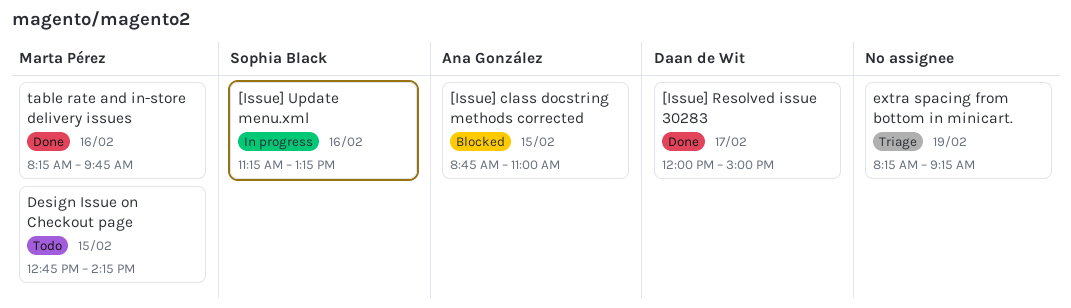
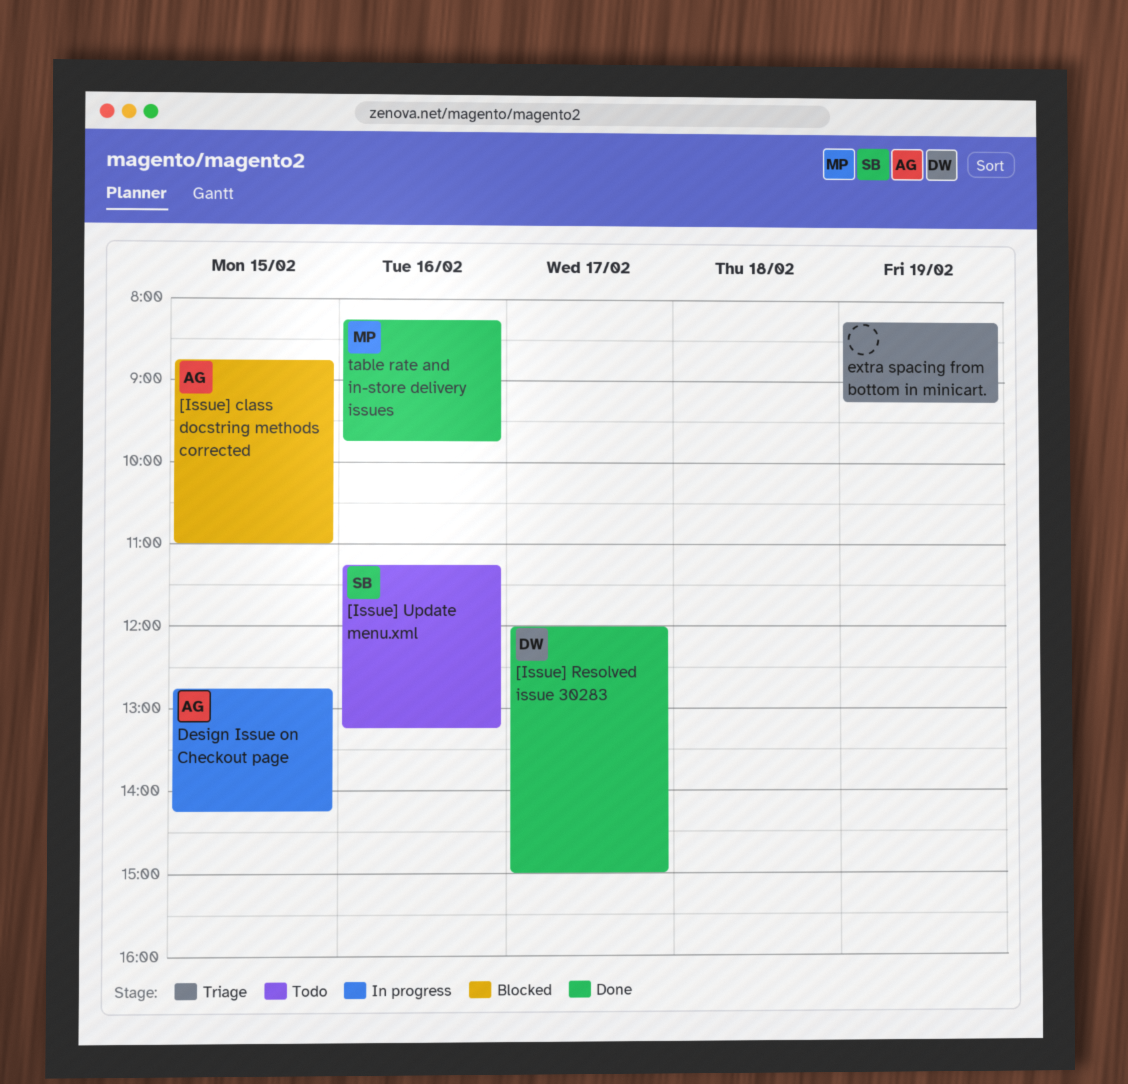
[Issue] Update menu.xml, status: In progress -> Todo
Design Issue on Checkout page, status: Todo -> In progress
Design Issue on Checkout page, owner: Marta Pérez -> Ana González

